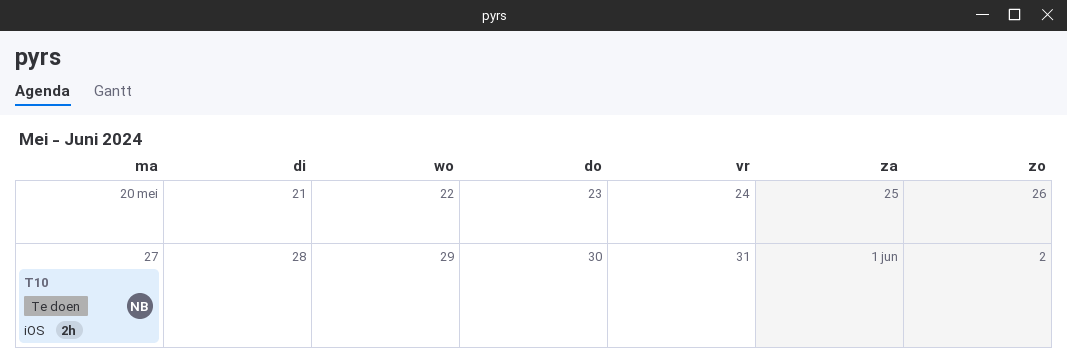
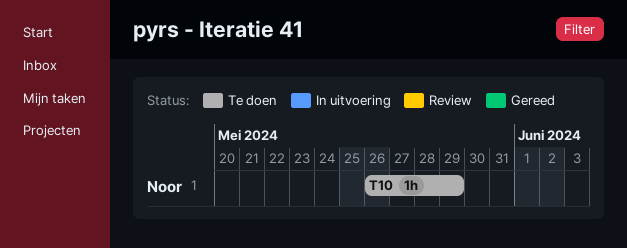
T10, estimate: 2h -> 1h
T10, due: May 27 -> May 29

